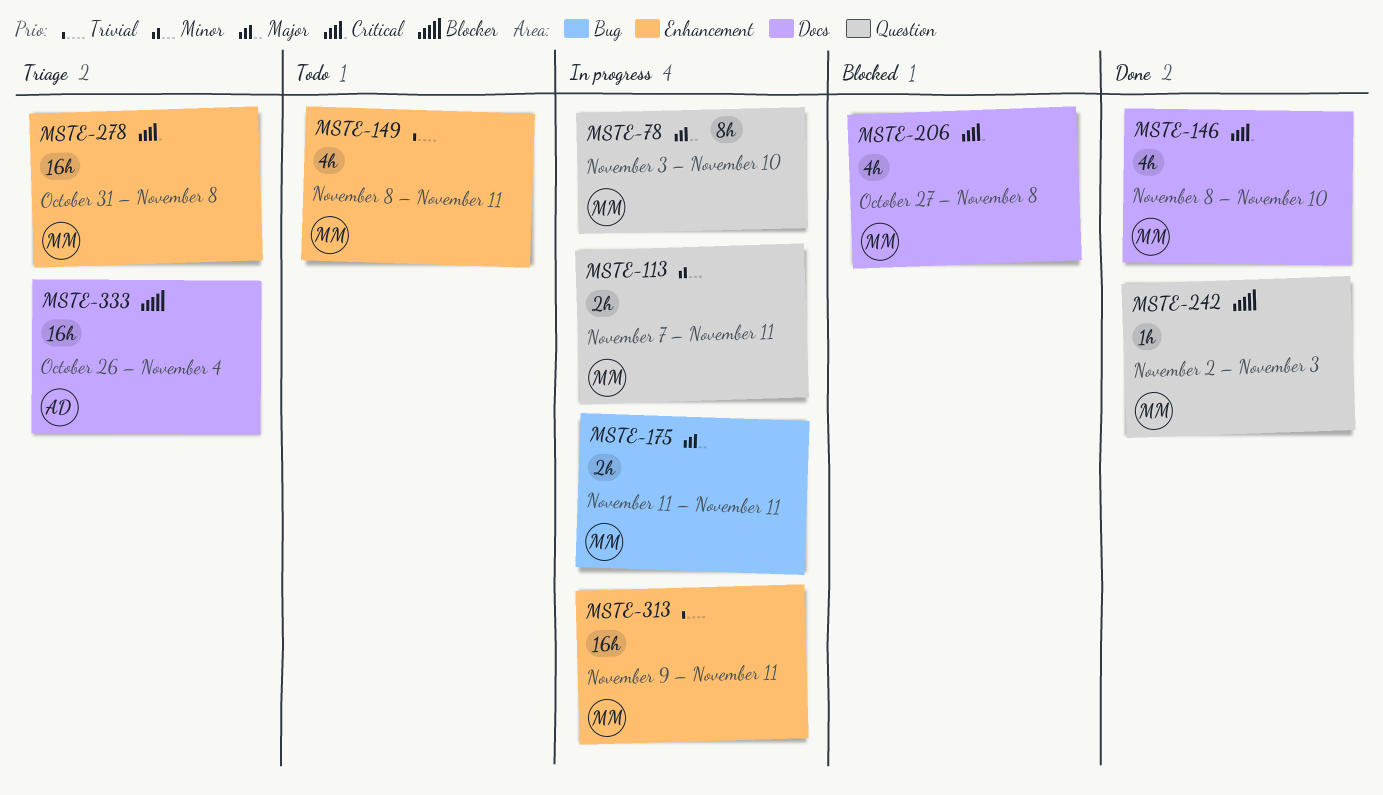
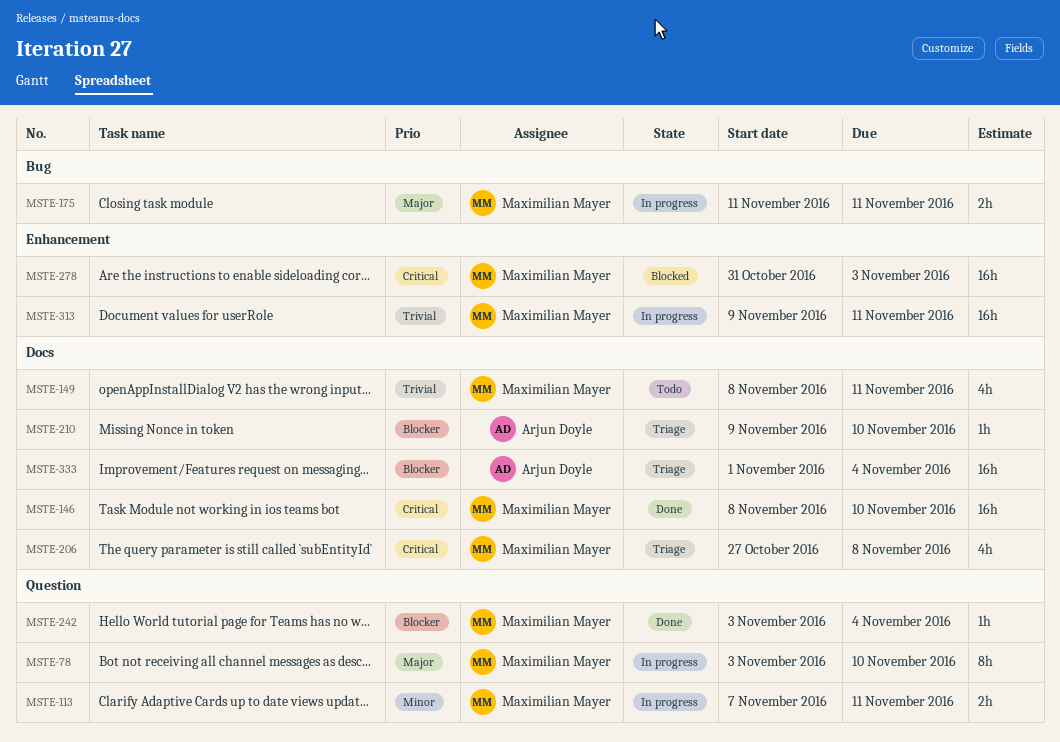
MSTE-146, estimate: 4h -> 16h
MSTE-149, label: Enhancement -> Docs
MSTE-206, status: Blocked -> Triage
MSTE-210: none -> present
MSTE-242, start: Nov 2 -> Nov 3
MSTE-242, due: Nov 3 -> Nov 4
MSTE-278, status: Triage -> Blocked
MSTE-278, due: Nov 8 -> Nov 3
MSTE-333, start: Oct 26 -> Nov 1

